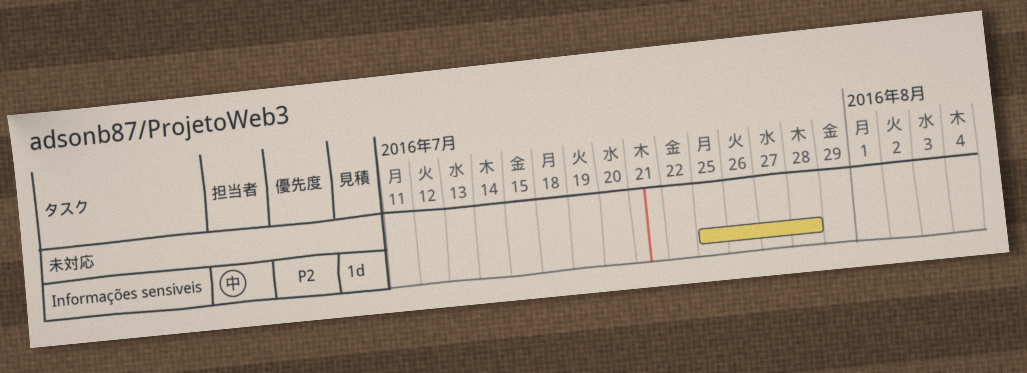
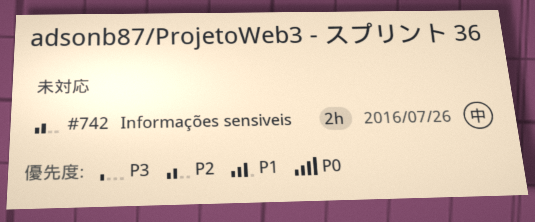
Informações sensiveis, estimate: 1d -> 2h
Informações sensiveis, due: Jul 28 -> Jul 26

